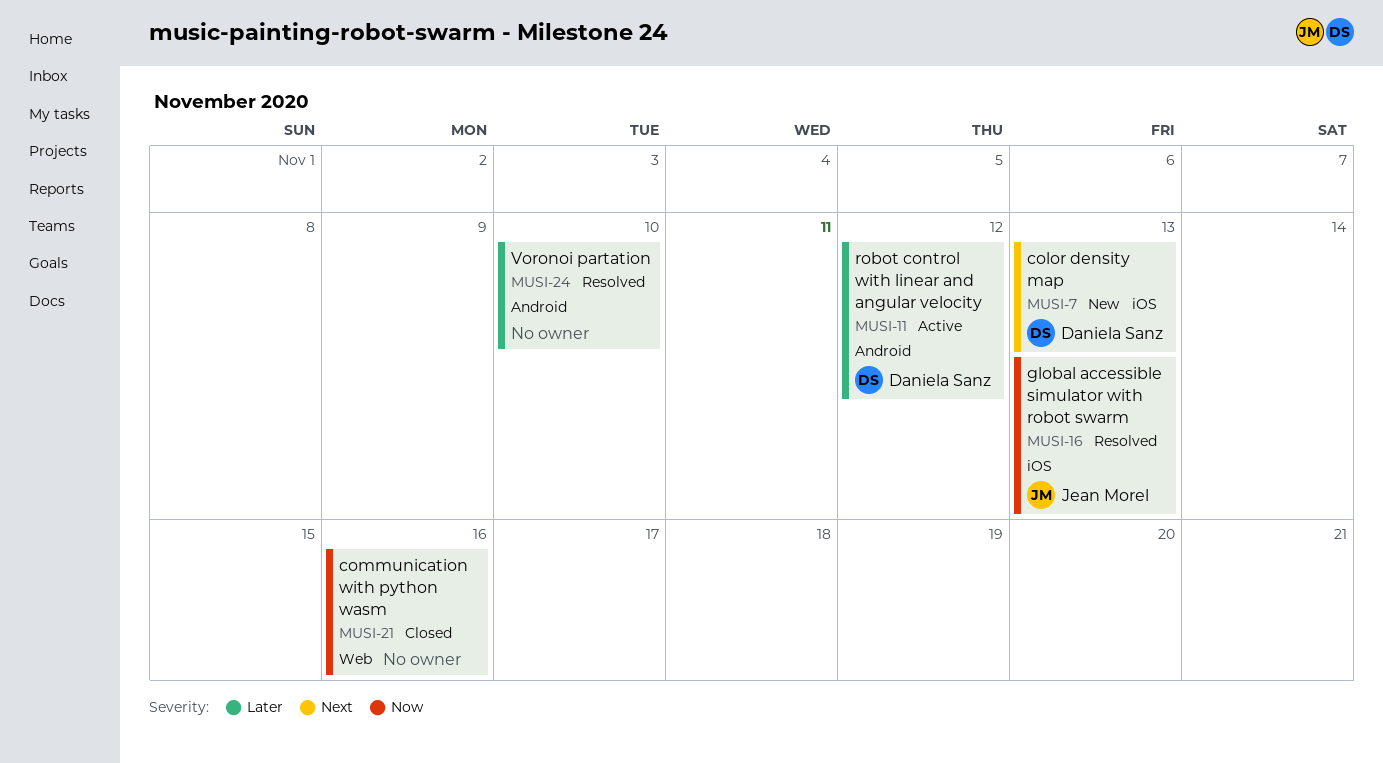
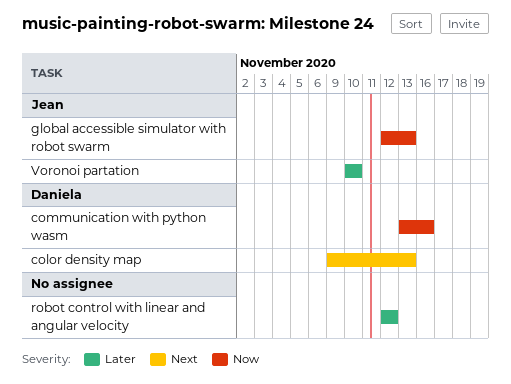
communication with python wasm, owner: none -> Daniela Sanz
robot control with linear and angular velocity, owner: Daniela Sanz -> none
Voronoi partation, owner: none -> Jean Morel

